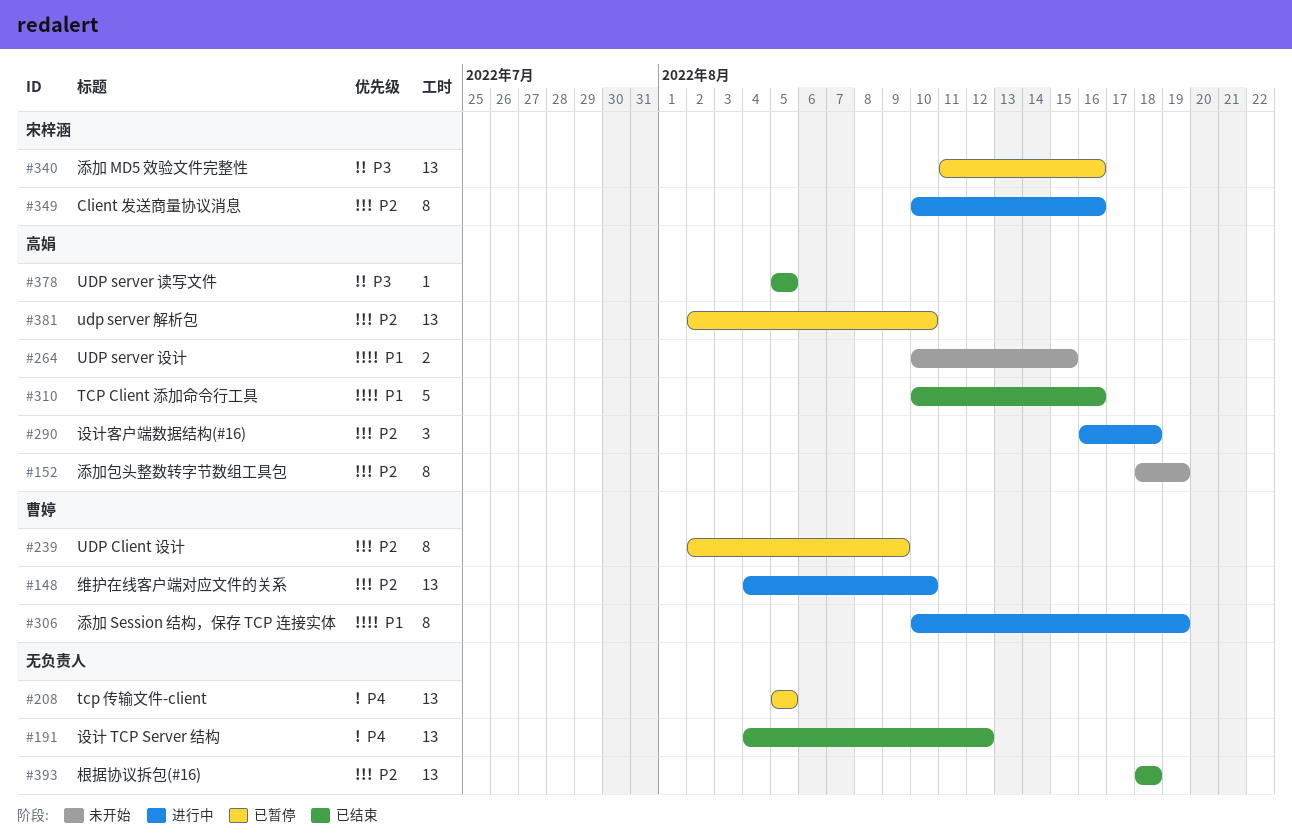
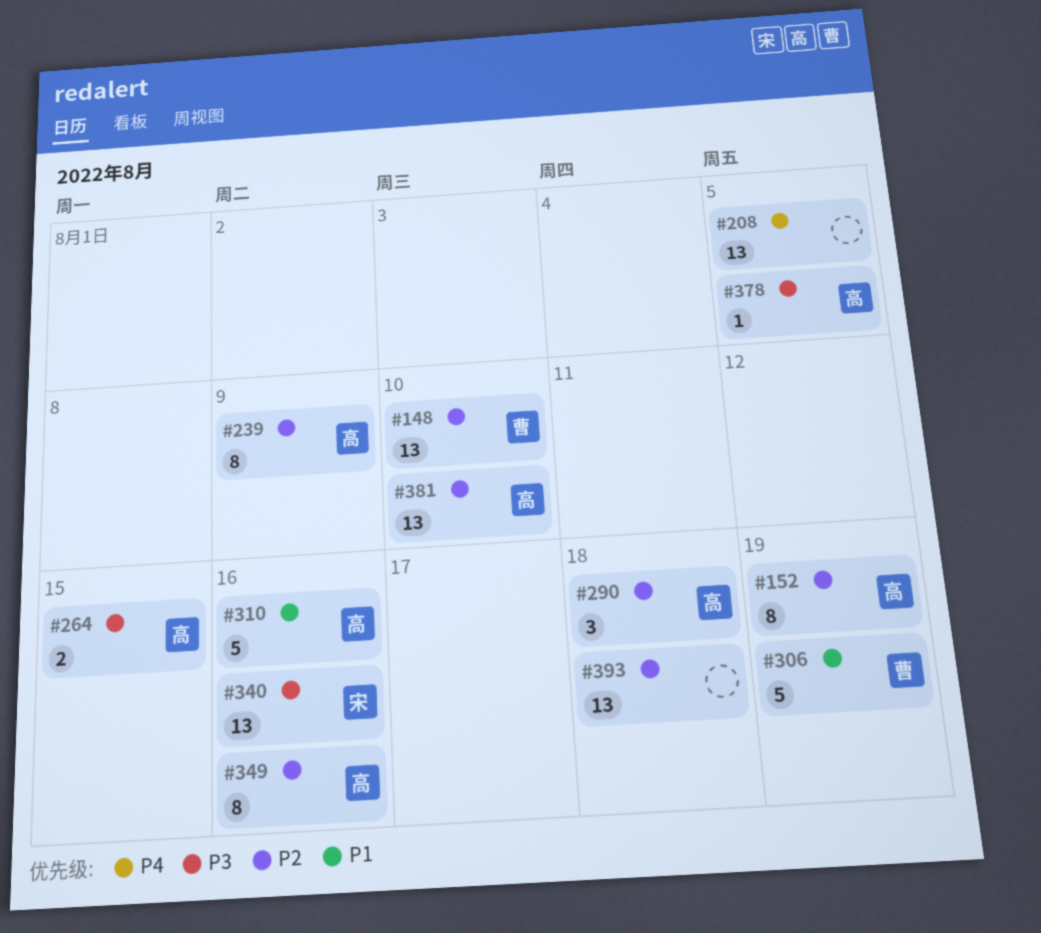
#191: present -> none
#239, owner: 曹婷 -> 高娟
#264, priority: P1 -> P3
#306, estimate: 8 -> 5
#349, owner: 宋梓涵 -> 高娟

